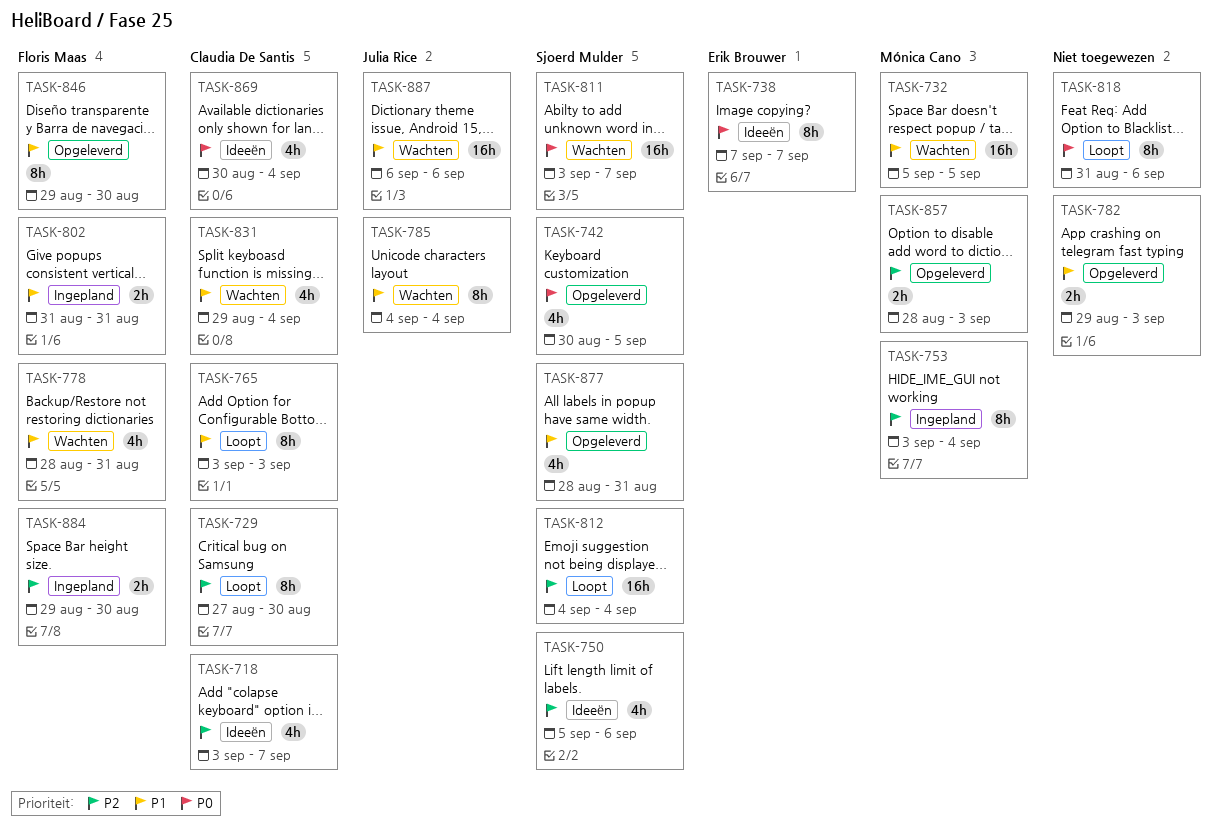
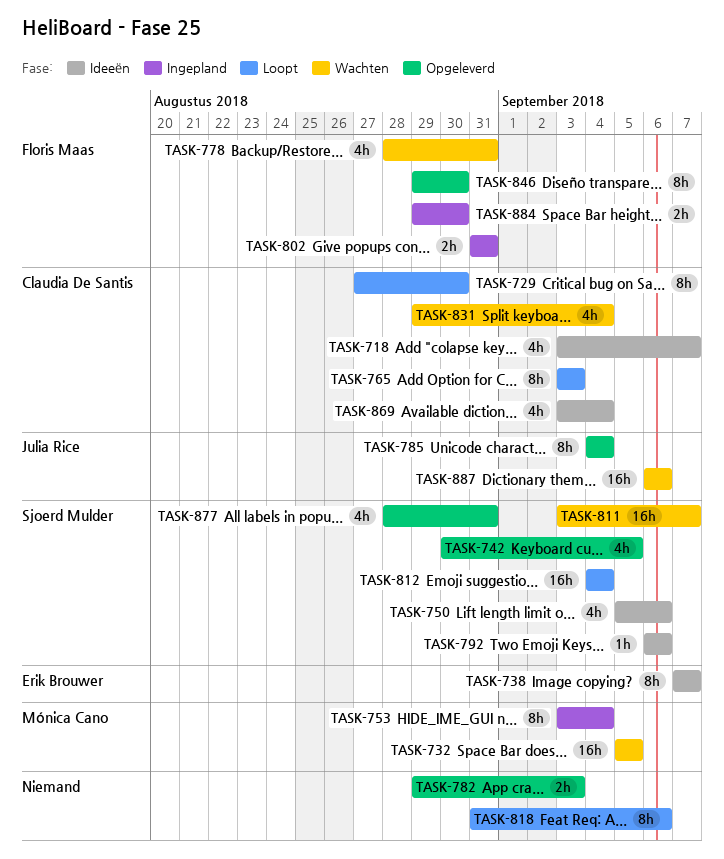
TASK-785, status: Wachten -> Opgeleverd
TASK-792: none -> present
TASK-857: present -> none
TASK-869, start: Aug 30 -> Sep 3

